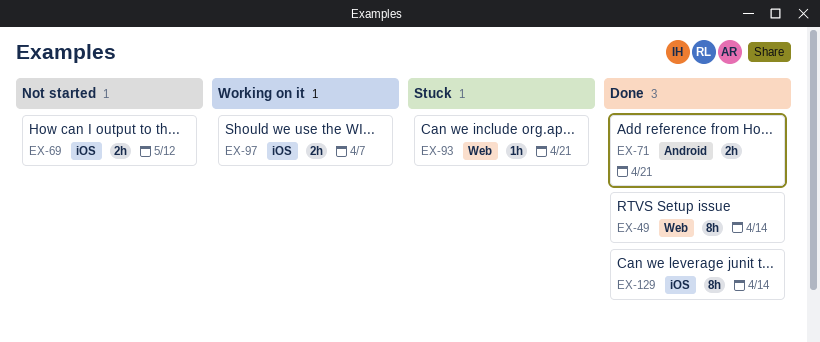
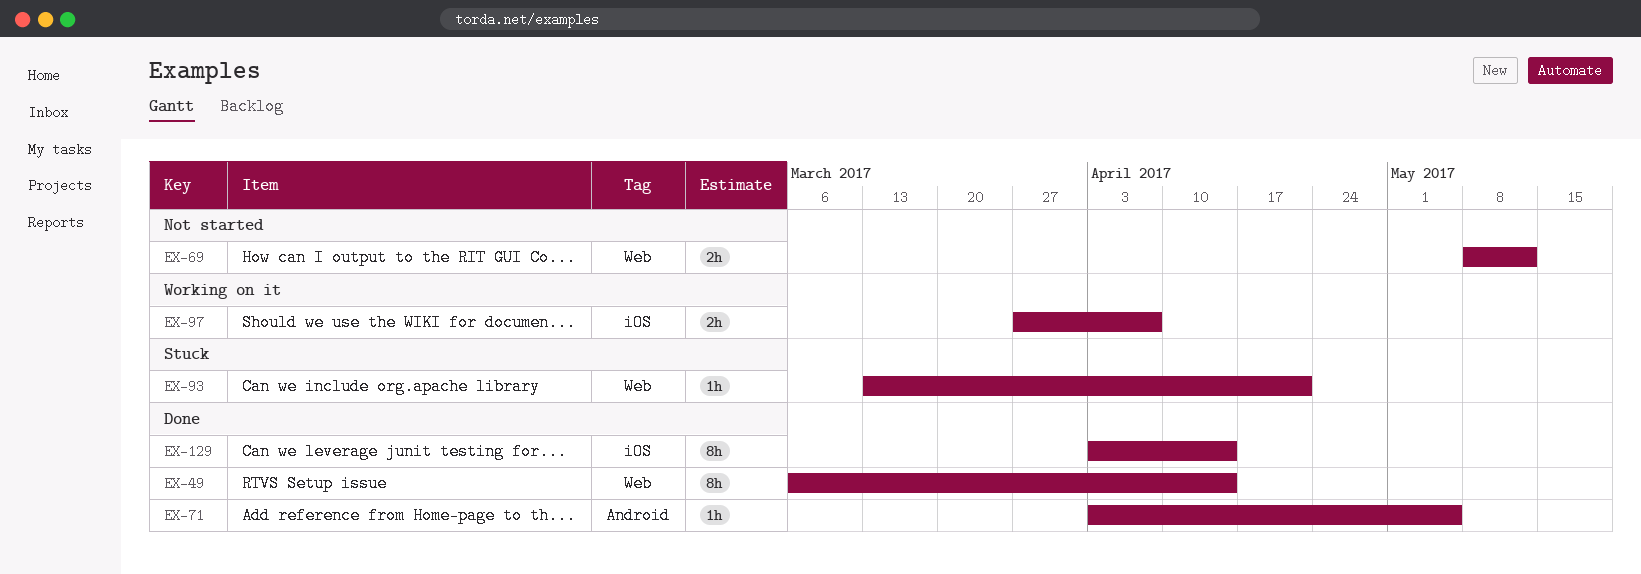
EX-69, label: iOS -> Web
EX-71, estimate: 2h -> 1h
EX-71, due: Apr 21 -> May 5

